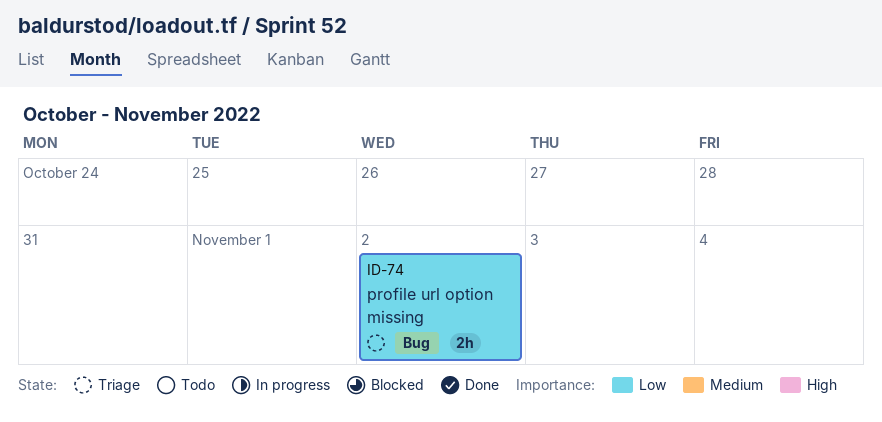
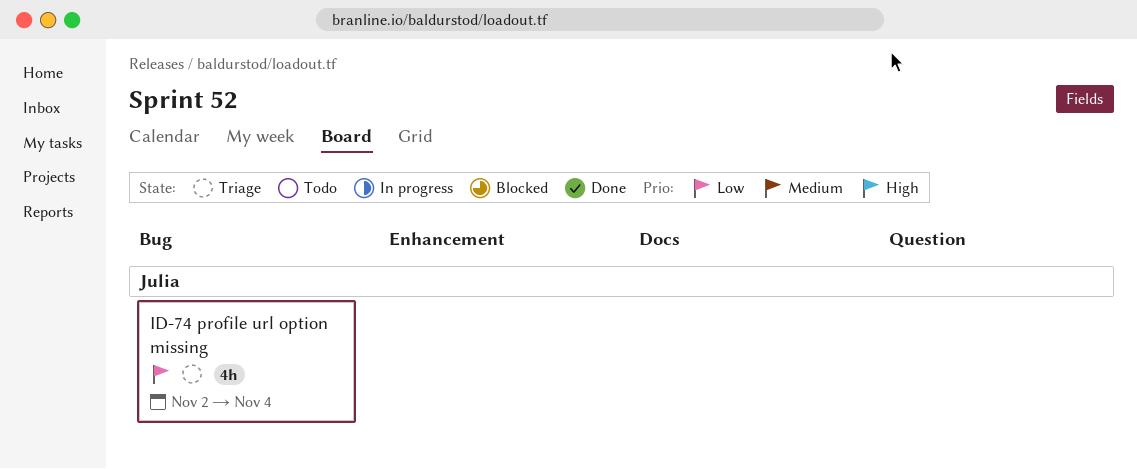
ID-74, estimate: 2h -> 4h
ID-74, due: Nov 2 -> Nov 4

